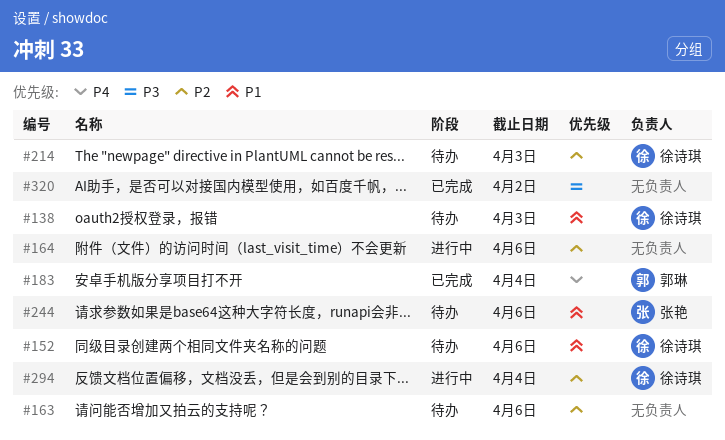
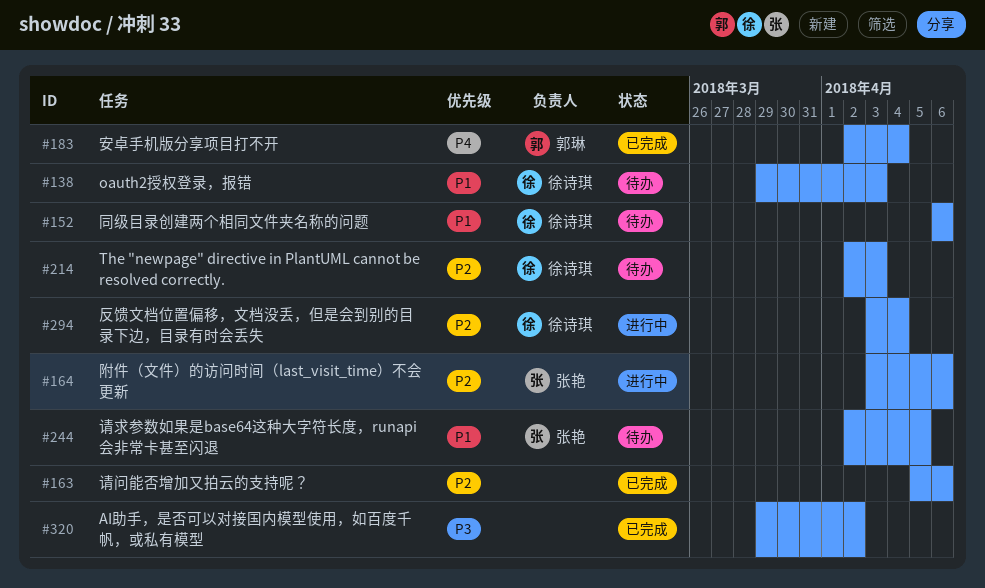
#163, status: 待办 -> 已完成
#164, owner: none -> 张艳
#244, due: Apr 6 -> Apr 5

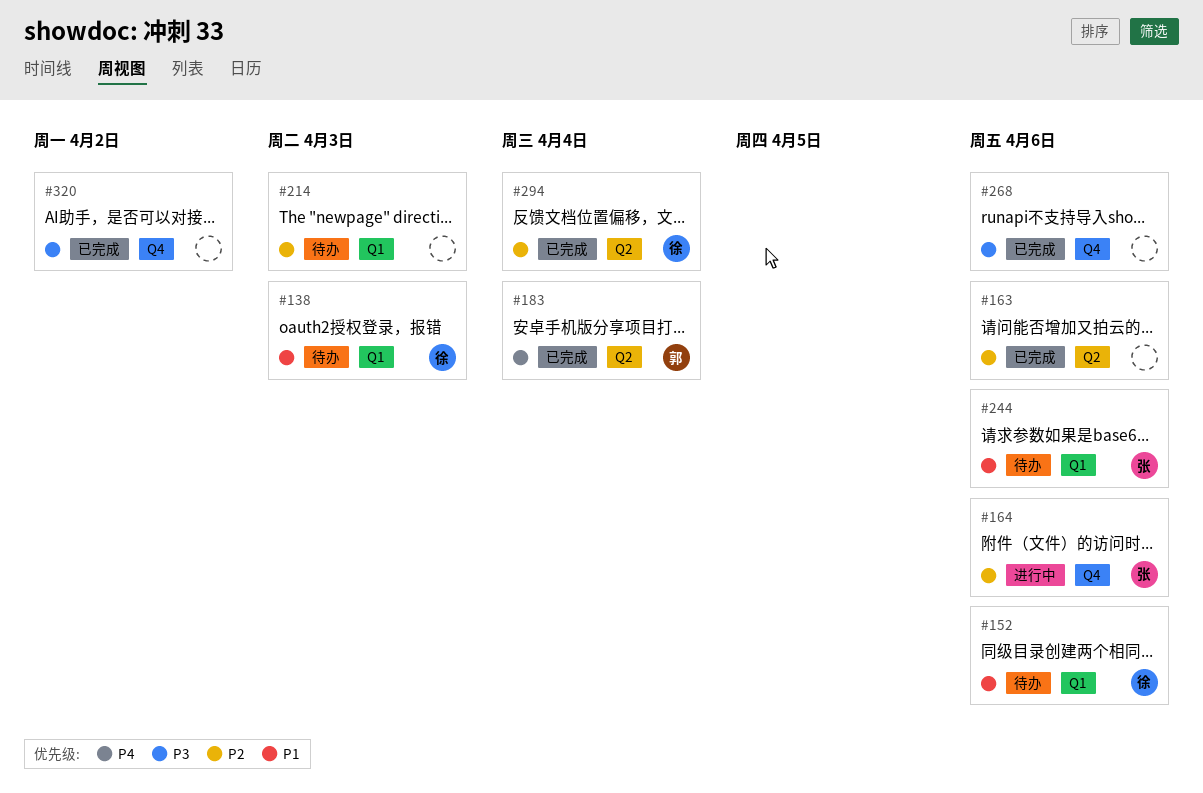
#214, owner: 徐诗琪 -> none
#244, due: Apr 5 -> Apr 6
#268: none -> present
#294, status: 进行中 -> 已完成

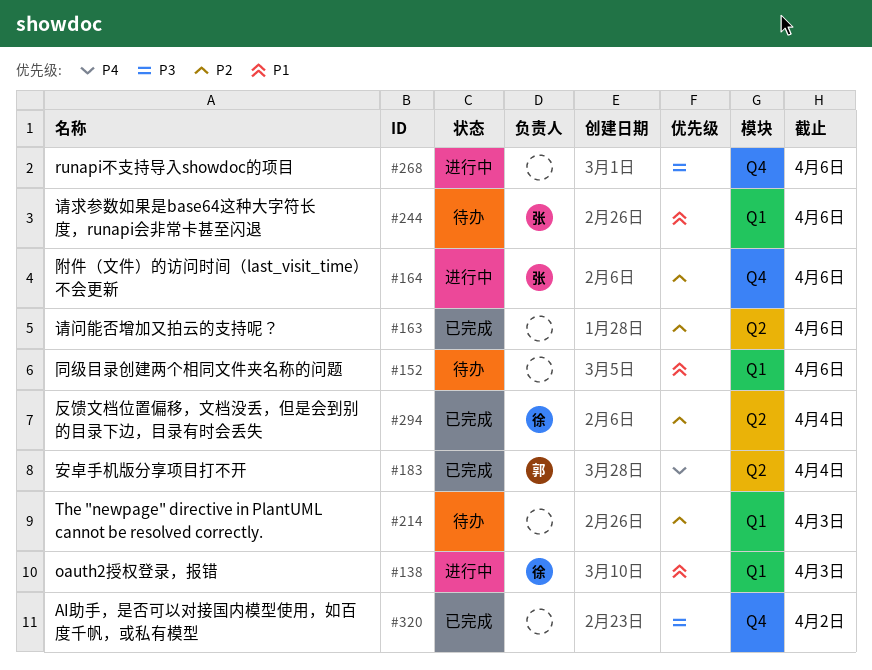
#138, status: 待办 -> 进行中
#152, owner: 徐 -> none
#268, status: 已完成 -> 进行中

